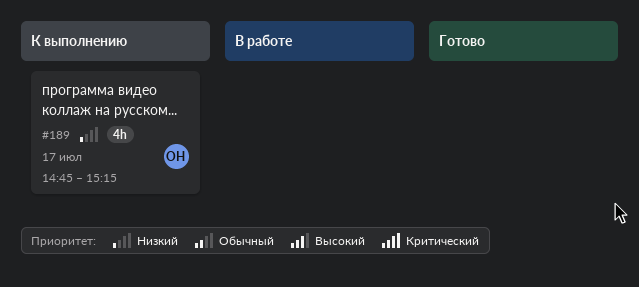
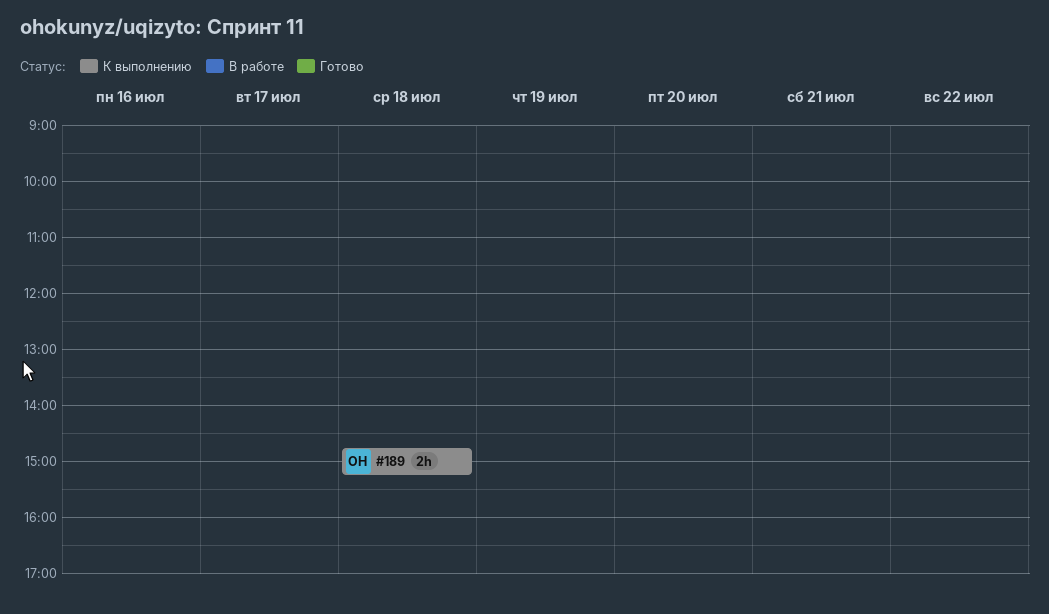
#189, estimate: 4h -> 2h
#189, day: Jul 17 -> Jul 18

